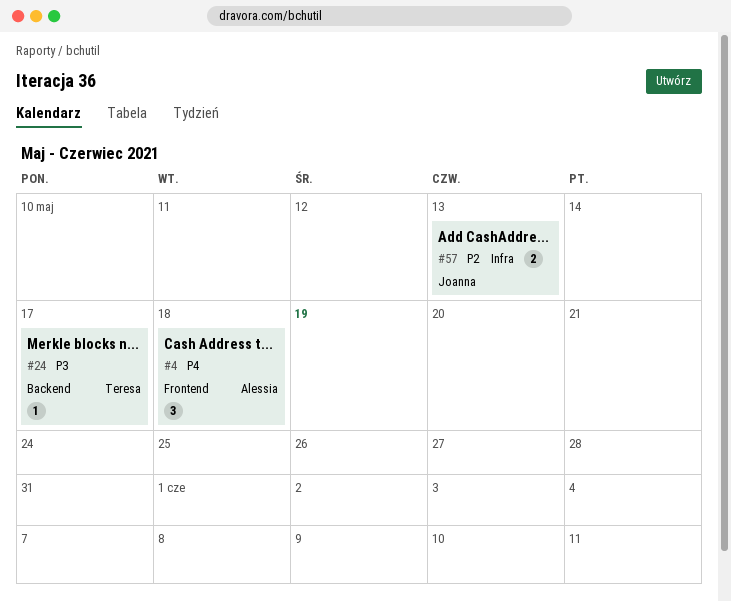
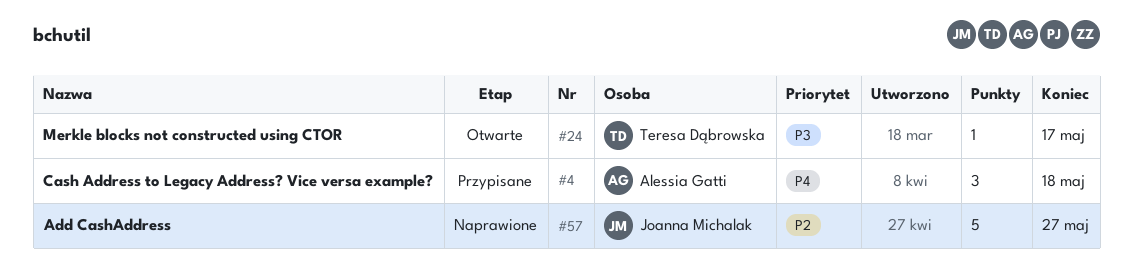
#57, estimate: 2 -> 5
#57, due: May 13 -> May 27

